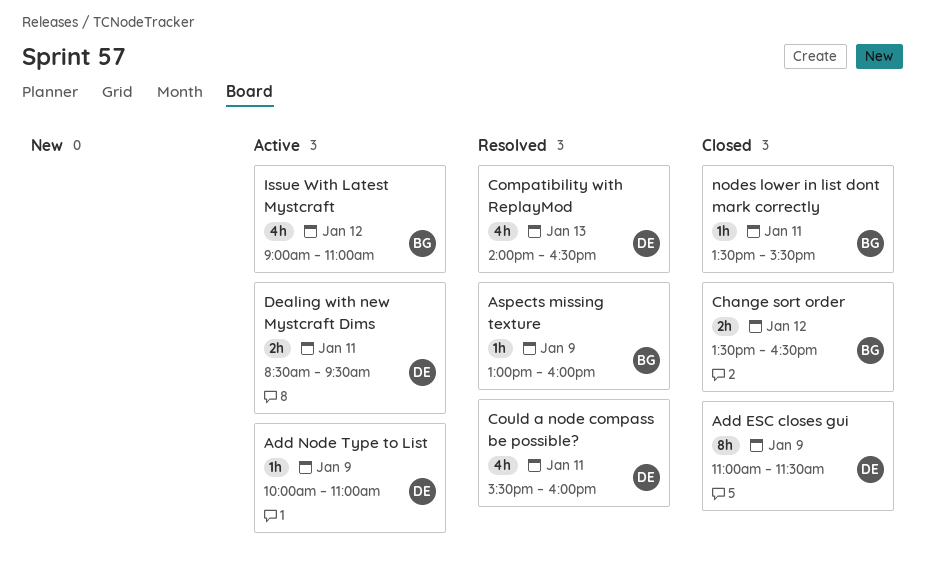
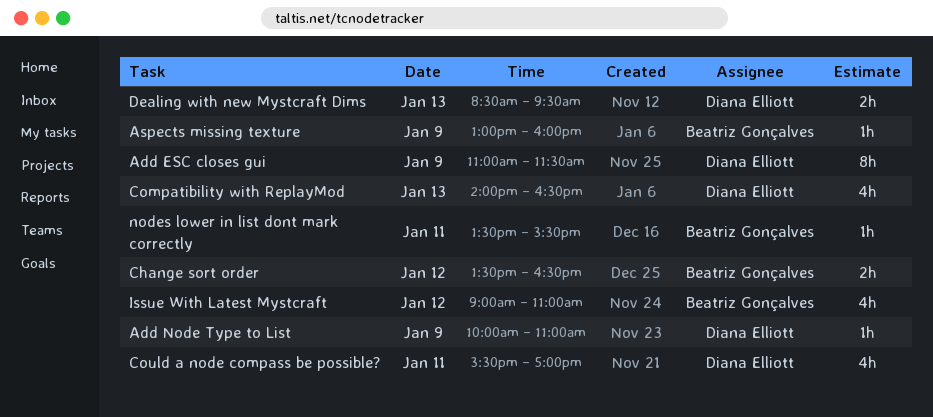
Could a node compass be possible?, ends: 16:00 -> 17:00
Dealing with new Mystcraft Dims, day: Jan 11 -> Jan 13

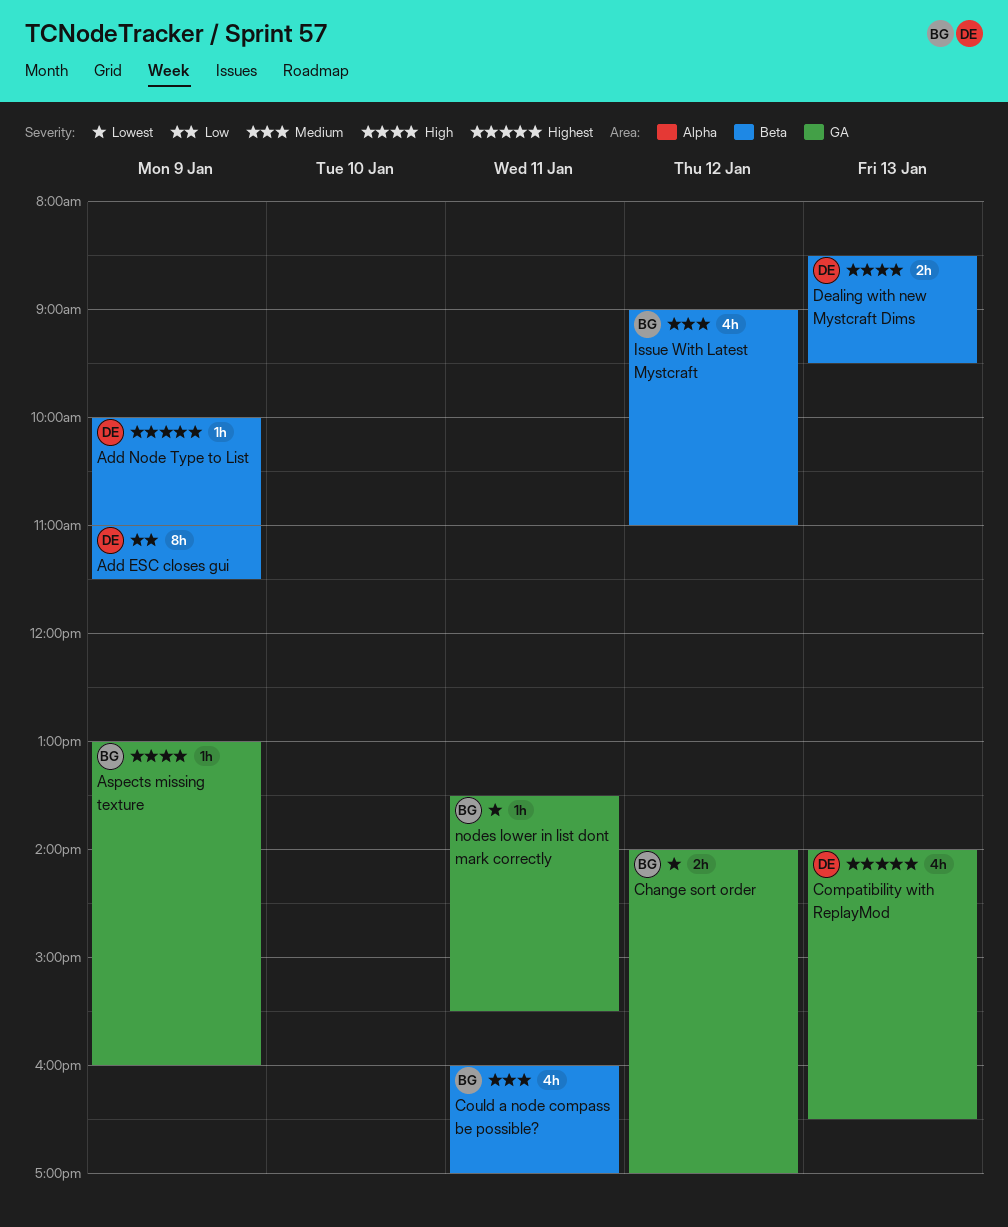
Change sort order, begins: 13:30 -> 14:00
Change sort order, ends: 16:30 -> 17:00
Could a node compass be possible?, owner: Diana Elliott -> Beatriz Gonçalves
Could a node compass be possible?, begins: 15:30 -> 16:00

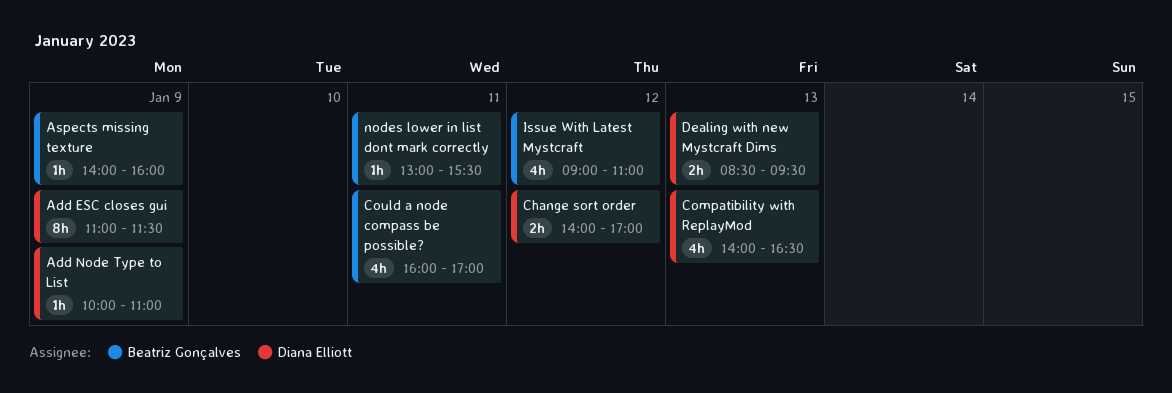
Aspects missing texture, begins: 13:00 -> 14:00
Change sort order, owner: Beatriz Gonçalves -> Diana Elliott
nodes lower in list dont mark correctly, begins: 13:30 -> 13:00

